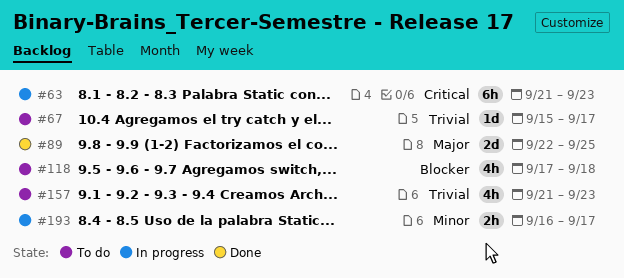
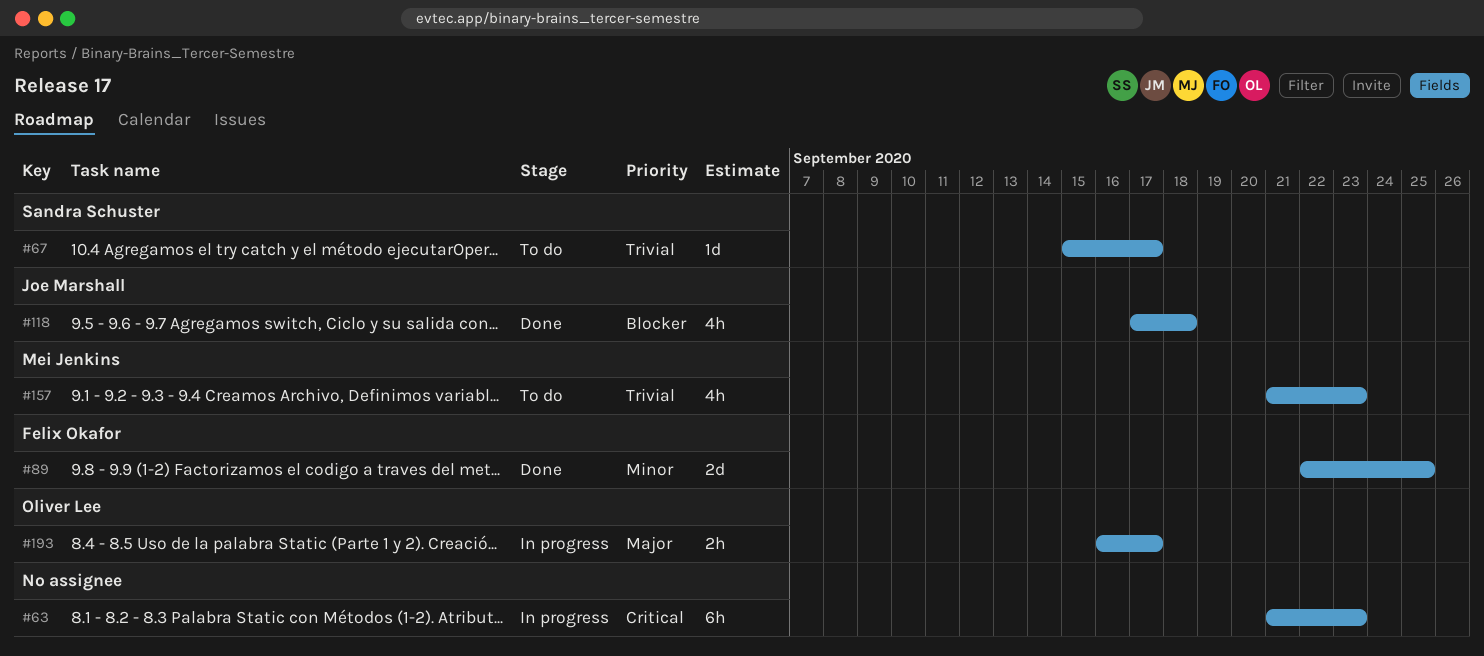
#89, priority: Major -> Minor
#118, status: To do -> Done
#193, priority: Minor -> Major

